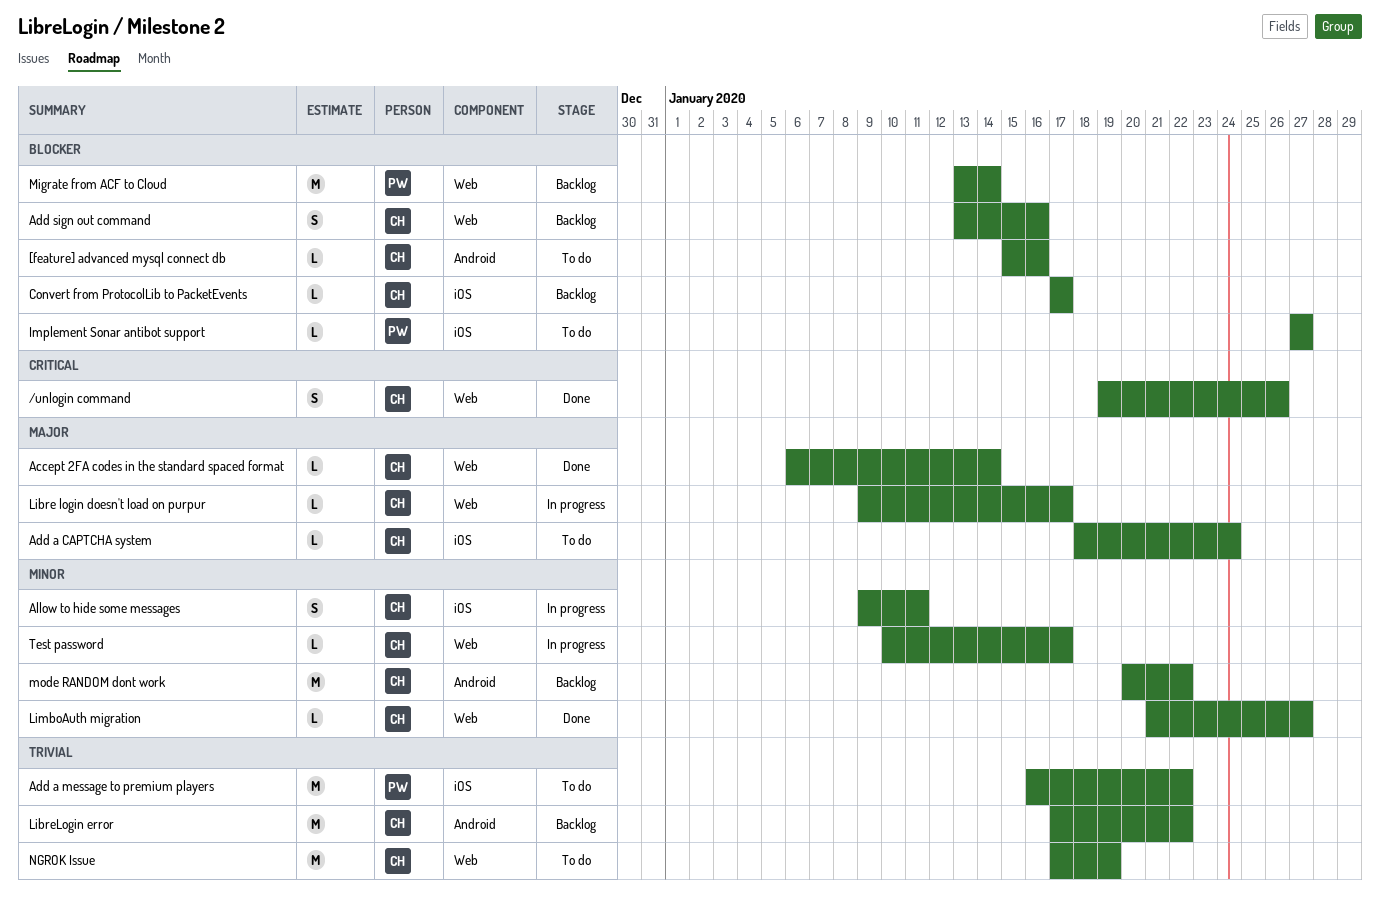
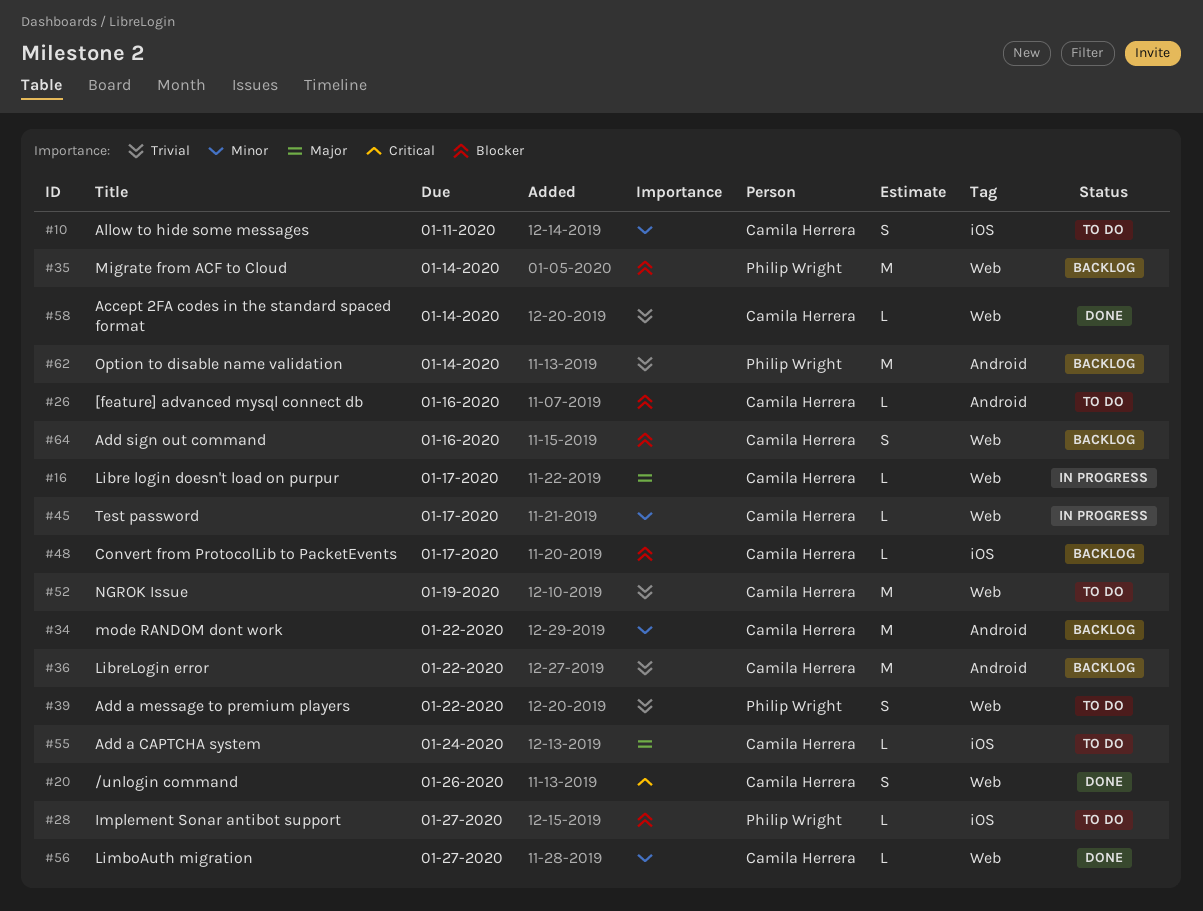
Accept 2FA codes in the standard spaced format, priority: Major -> Trivial
Add a message to premium players, label: iOS -> Web
Add a message to premium players, estimate: M -> S
Allow to hide some messages, status: In progress -> To do
Option to disable name validation: none -> present

